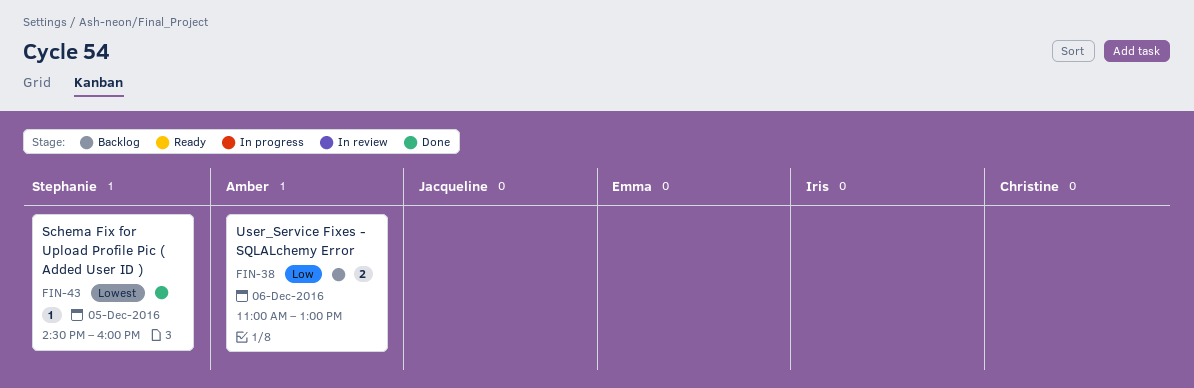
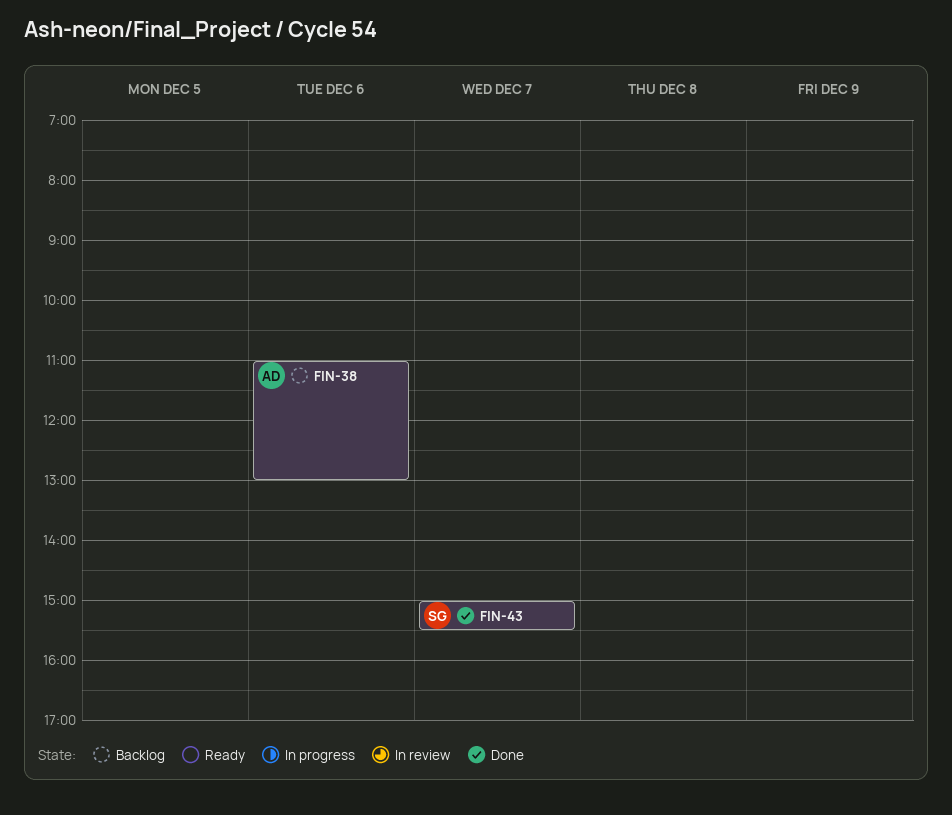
FIN-43, day: Dec 5 -> Dec 7
FIN-43, begins: 14:30 -> 15:00
FIN-43, ends: 16:00 -> 15:30

